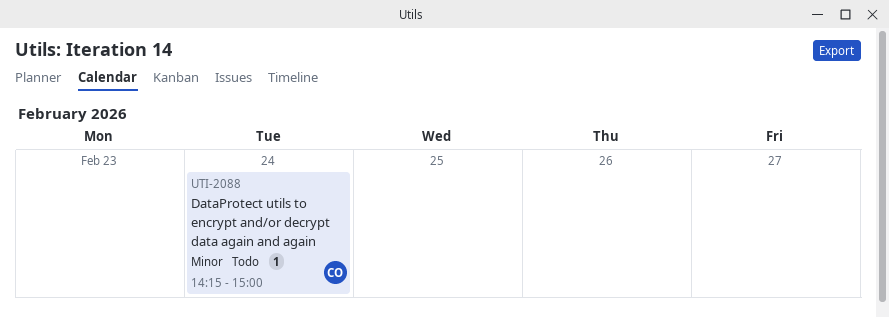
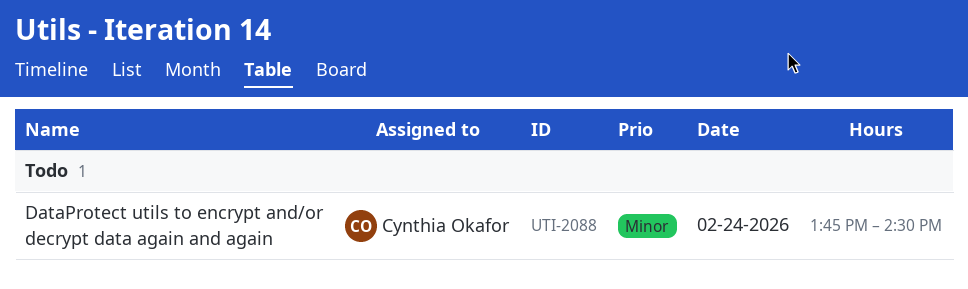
UTI-2088, begins: 14:15 -> 13:45
UTI-2088, ends: 15:00 -> 14:30

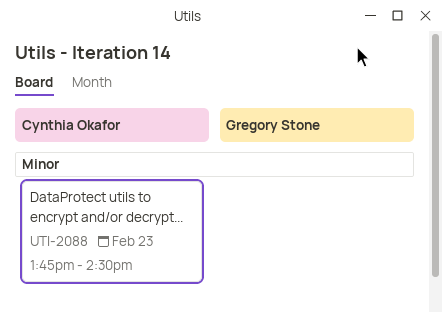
UTI-2088, day: Feb 24 -> Feb 23

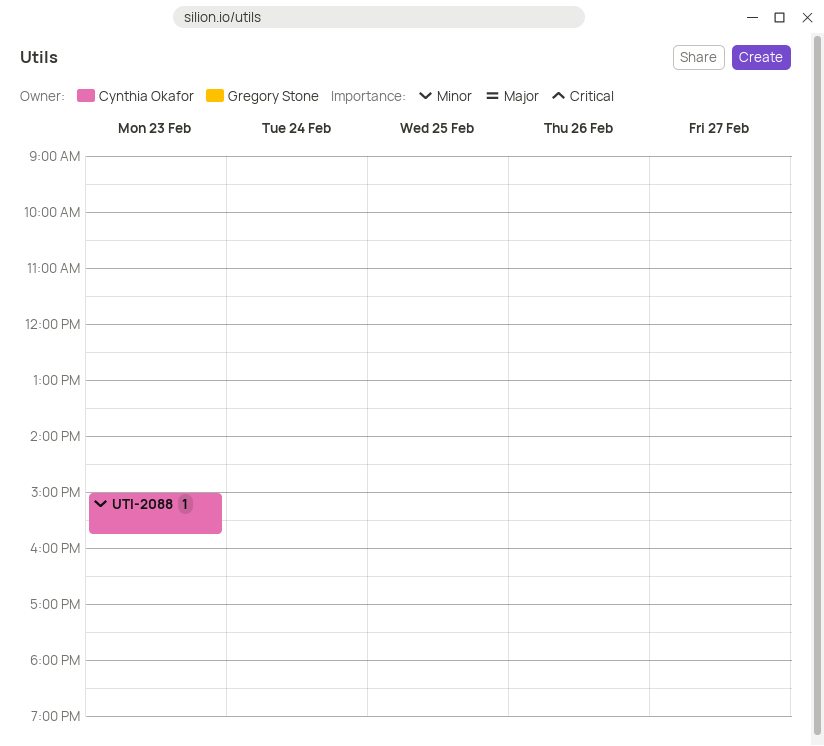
UTI-2088, begins: 13:45 -> 15:00
UTI-2088, ends: 14:30 -> 15:45

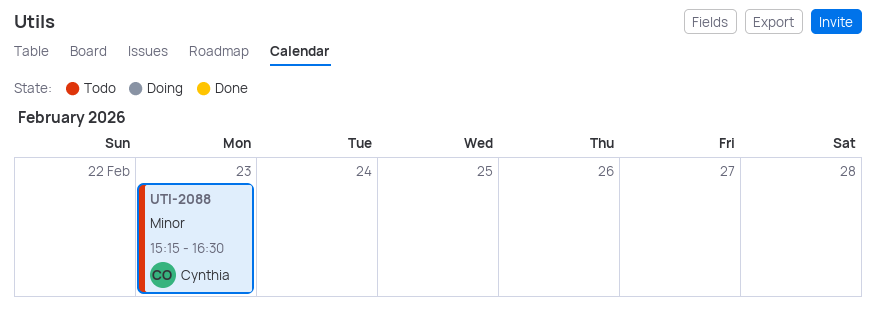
UTI-2088, begins: 15:00 -> 15:15
UTI-2088, ends: 15:45 -> 16:30

